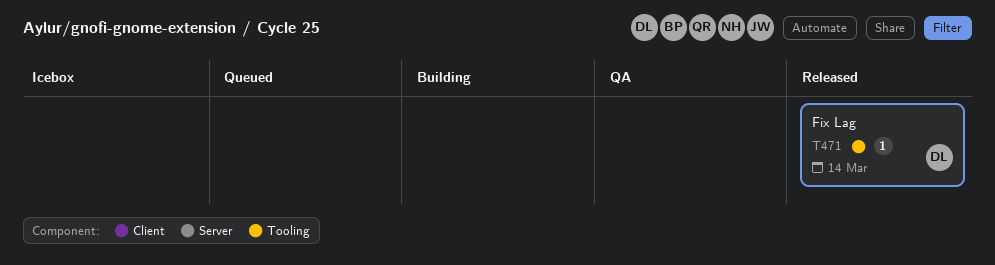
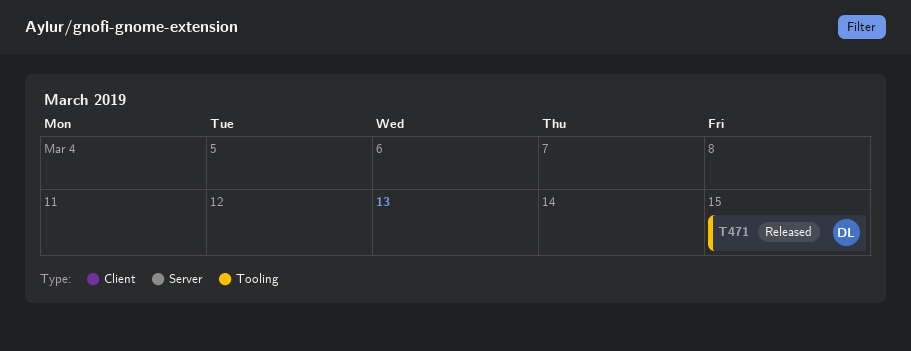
T471, due: Mar 14 -> Mar 15

